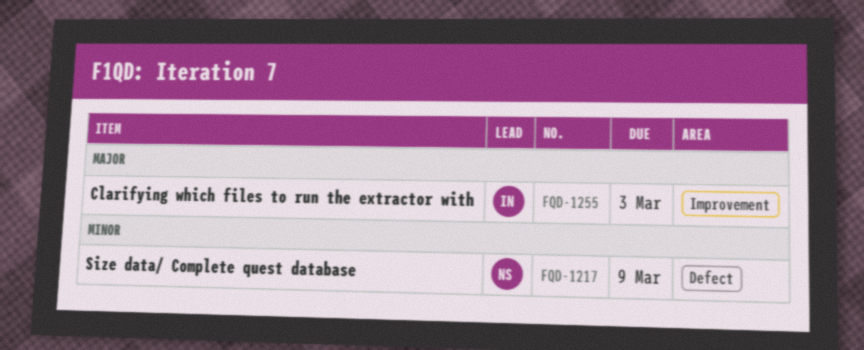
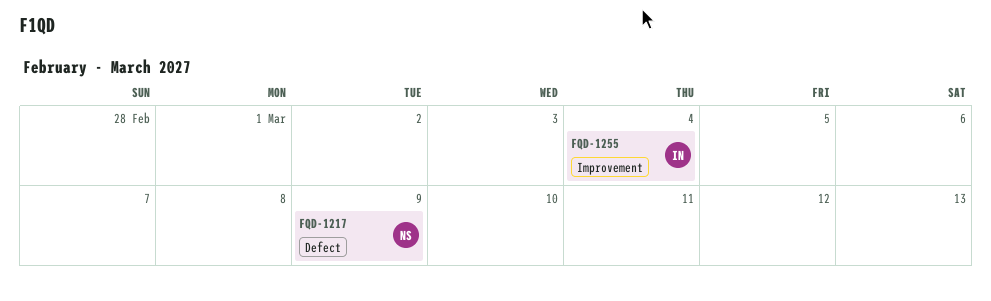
FQD-1255, due: Mar 3 -> Mar 4

